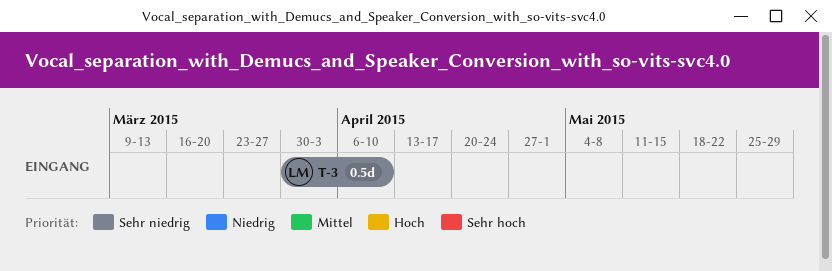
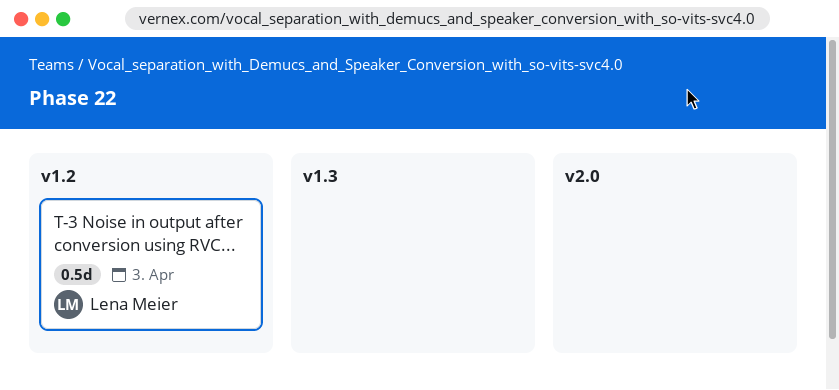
T-3, due: Apr 10 -> Apr 3

